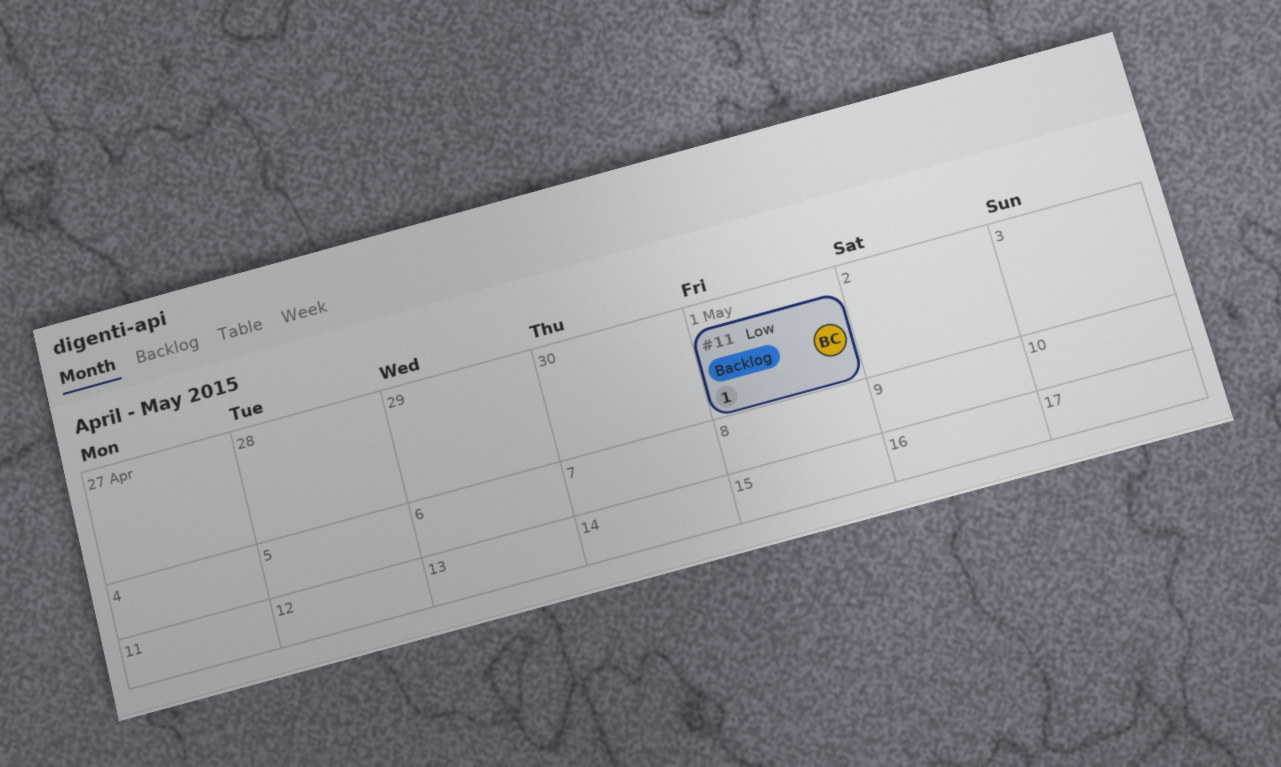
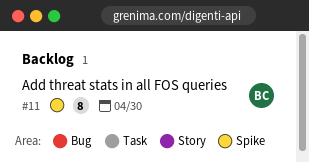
#11, estimate: 1 -> 8
#11, due: May 1 -> Apr 30

